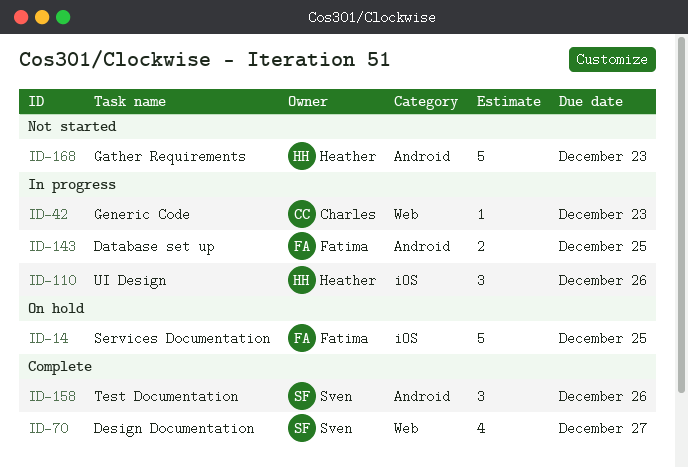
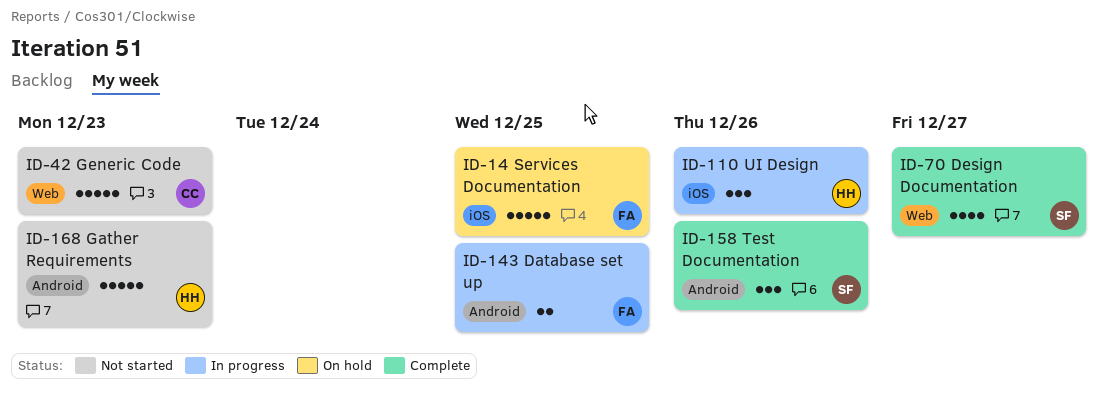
ID-42, status: In progress -> Not started
ID-42, estimate: 1 -> 5

